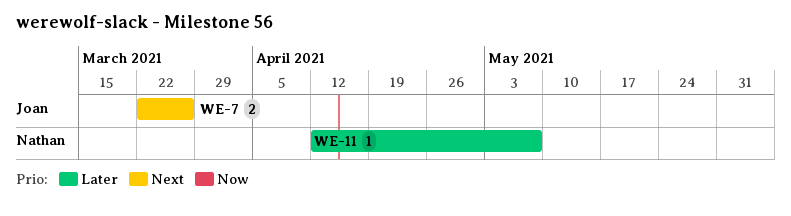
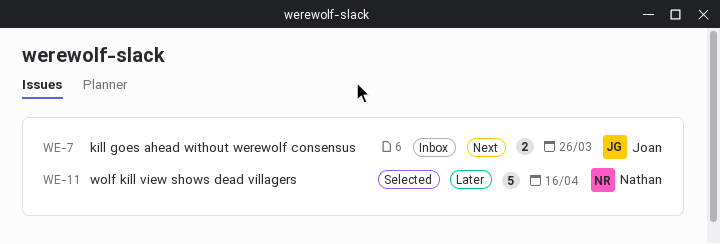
WE-11, estimate: 1 -> 5
WE-11, due: May 7 -> Apr 16

